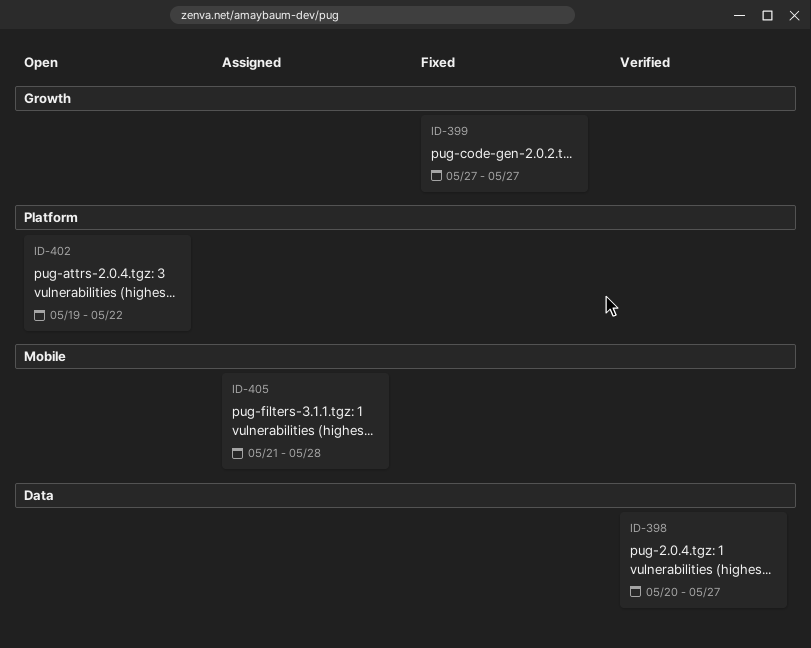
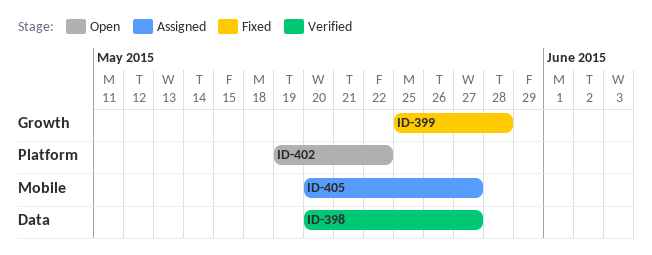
ID-399, start: May 27 -> May 25
ID-399, due: May 27 -> May 28
ID-405, start: May 21 -> May 20
ID-405, due: May 28 -> May 27

